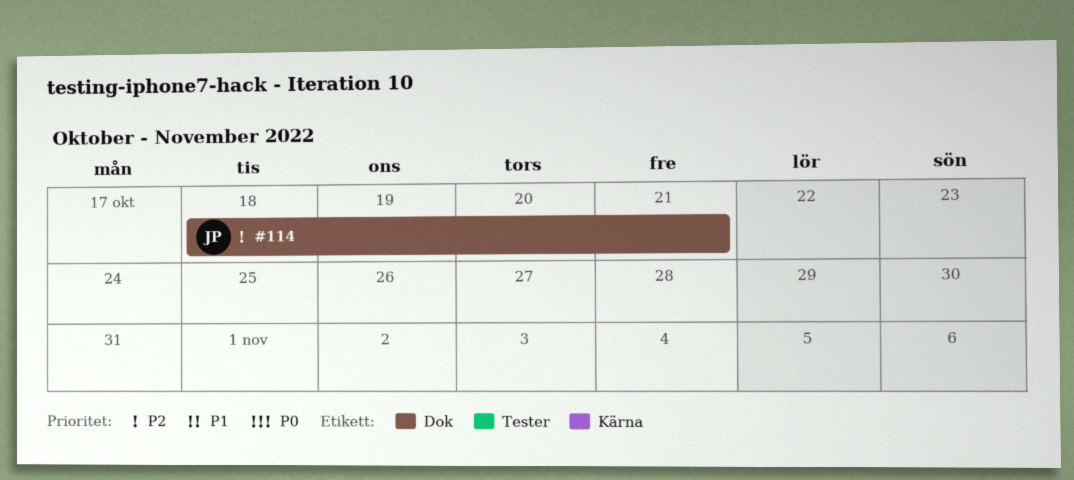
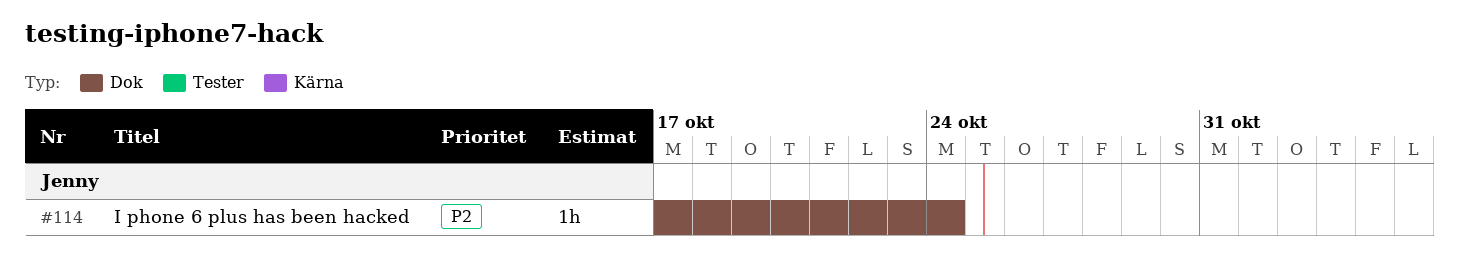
#114, start: Oct 18 -> Oct 17
#114, due: Oct 21 -> Oct 24

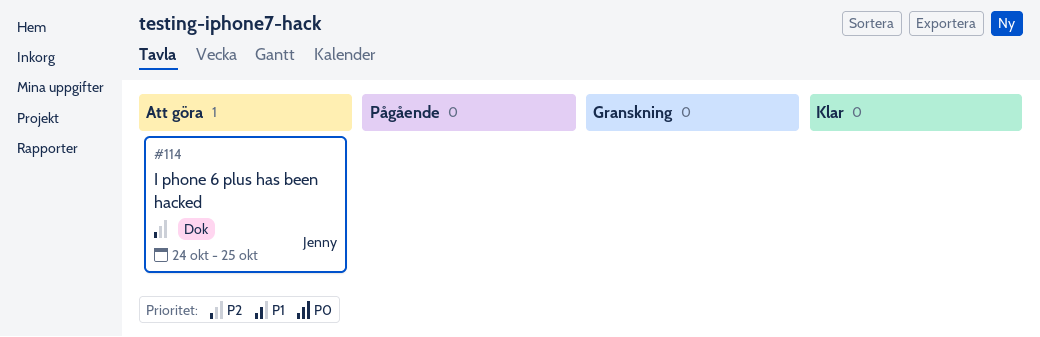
#114, start: Oct 17 -> Oct 24
#114, due: Oct 24 -> Oct 25

